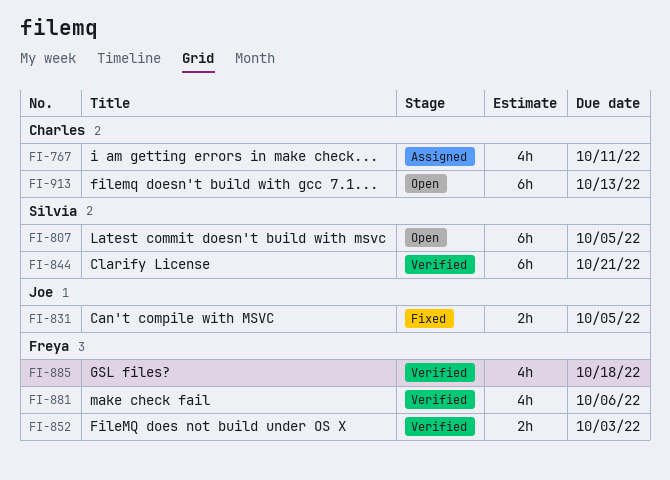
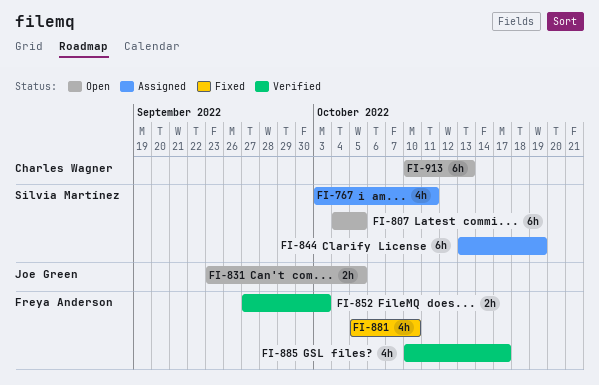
FI-767, owner: Charles Wagner -> Silvia Martínez
FI-831, status: Fixed -> Open
FI-844, status: Verified -> Assigned
FI-844, due: Oct 21 -> Oct 19
FI-881, status: Verified -> Fixed
FI-881, due: Oct 6 -> Oct 10
FI-885, due: Oct 18 -> Oct 17

